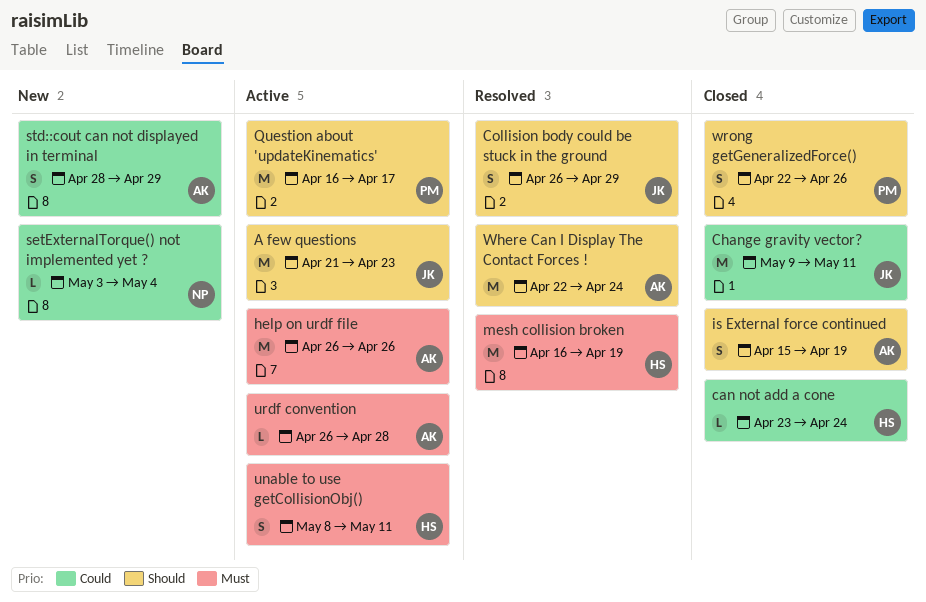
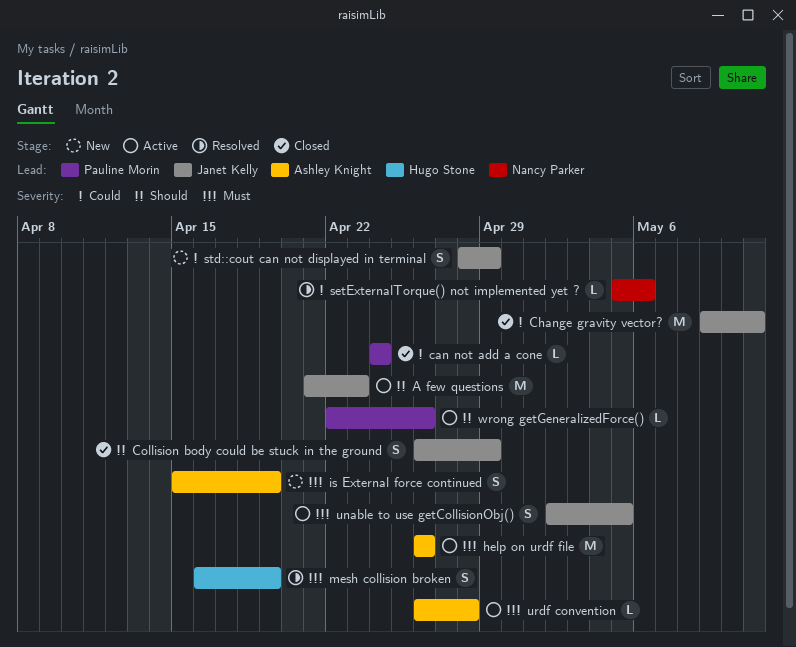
can not add a cone, owner: Hugo Stone -> Pauline Morin
can not add a cone, start: Apr 23 -> Apr 24
Collision body could be stuck in the ground, status: Resolved -> Closed
is External force continued, status: Closed -> New
is External force continued, priority: Should -> Must
mesh collision broken, estimate: M -> S
Question about 'updateKinematics': present -> none
setExternalTorque() not implemented yet ?, status: New -> Resolved
setExternalTorque() not implemented yet ?, start: May 3 -> May 5
setExternalTorque() not implemented yet ?, due: May 4 -> May 6
std::cout can not displayed in terminal, owner: Ashley Knight -> Janet Kelly
unable to use getCollisionObj(), owner: Hugo Stone -> Janet Kelly
unable to use getCollisionObj(), start: May 8 -> May 2
unable to use getCollisionObj(), due: May 11 -> May 5
Where Can I Display The Contact Forces !: present -> none
wrong getGeneralizedForce(), status: Closed -> Active
wrong getGeneralizedForce(), estimate: S -> L

